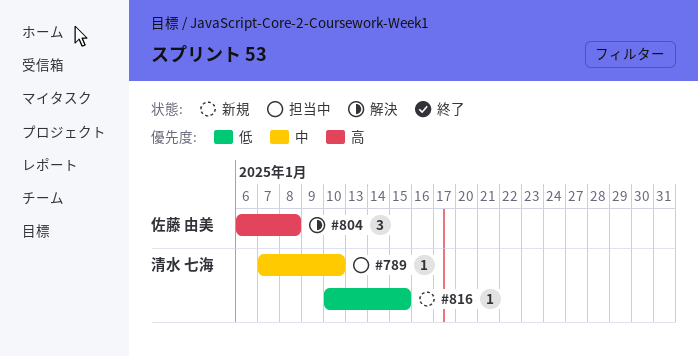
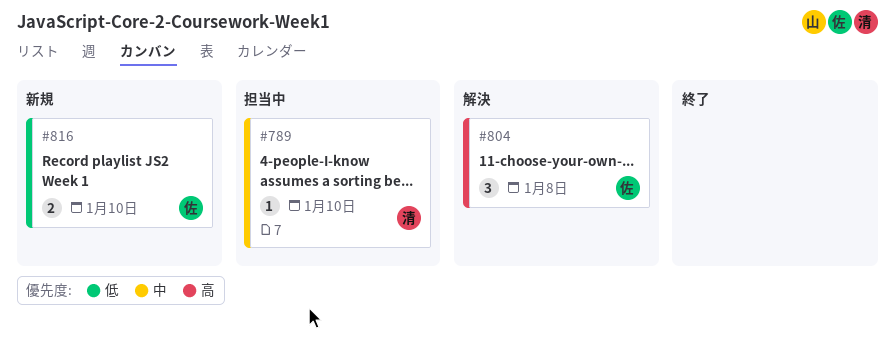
#816, owner: 清水 七海 -> 佐藤 由美
#816, estimate: 1 -> 2
#816, due: Jan 15 -> Jan 10

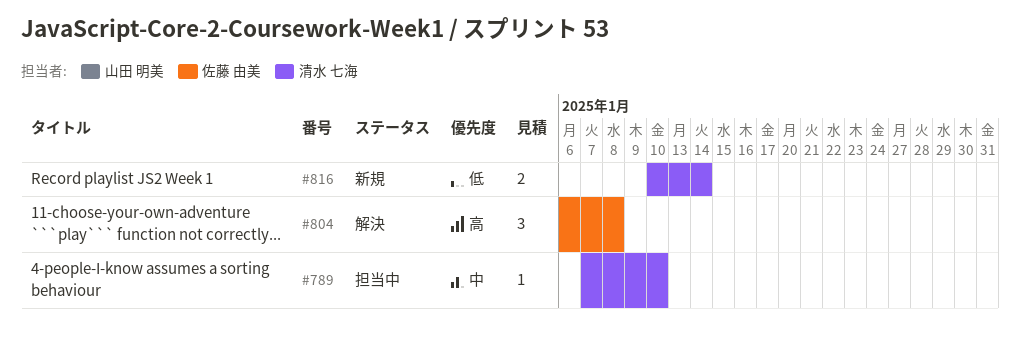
#816, owner: 佐藤 由美 -> 清水 七海
#816, due: Jan 10 -> Jan 14

